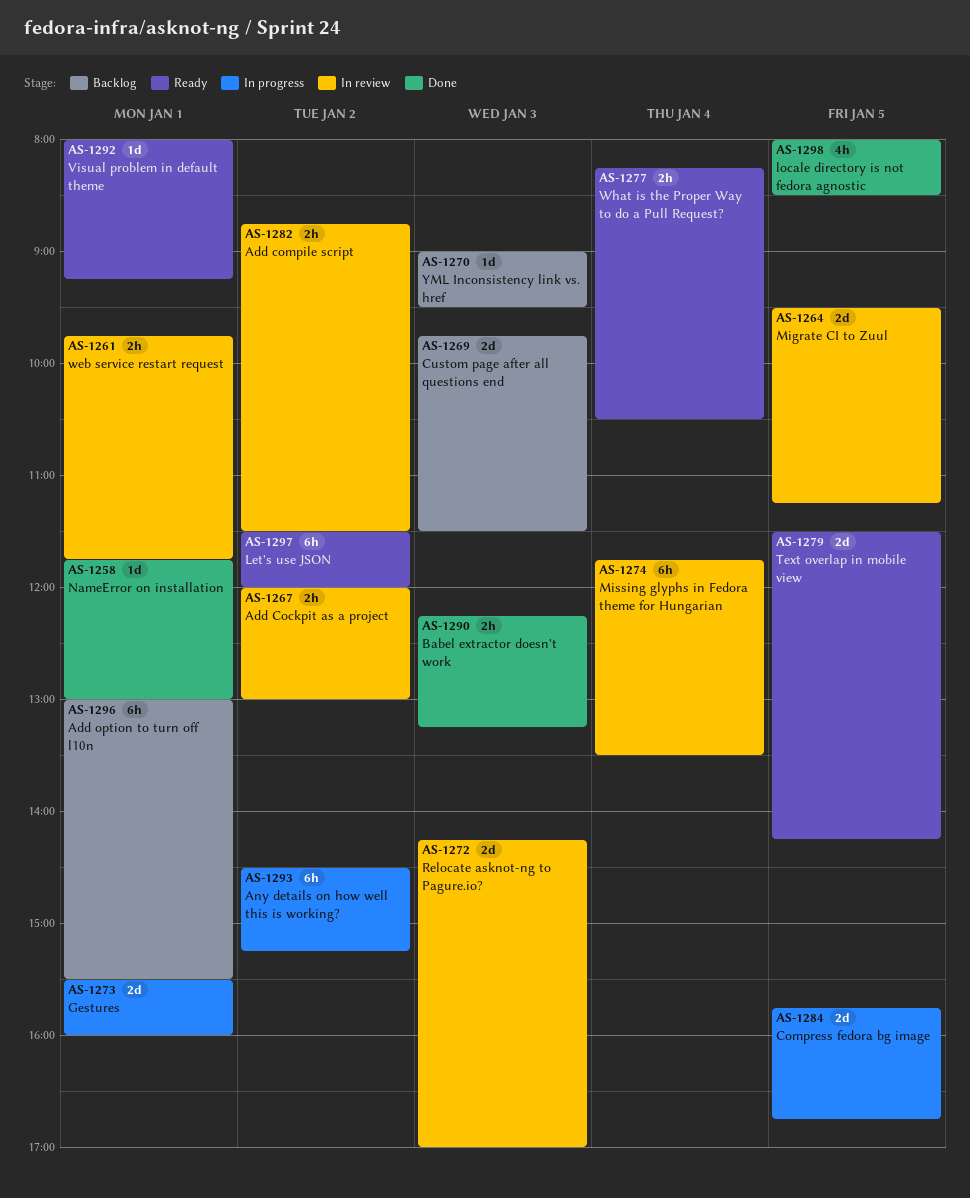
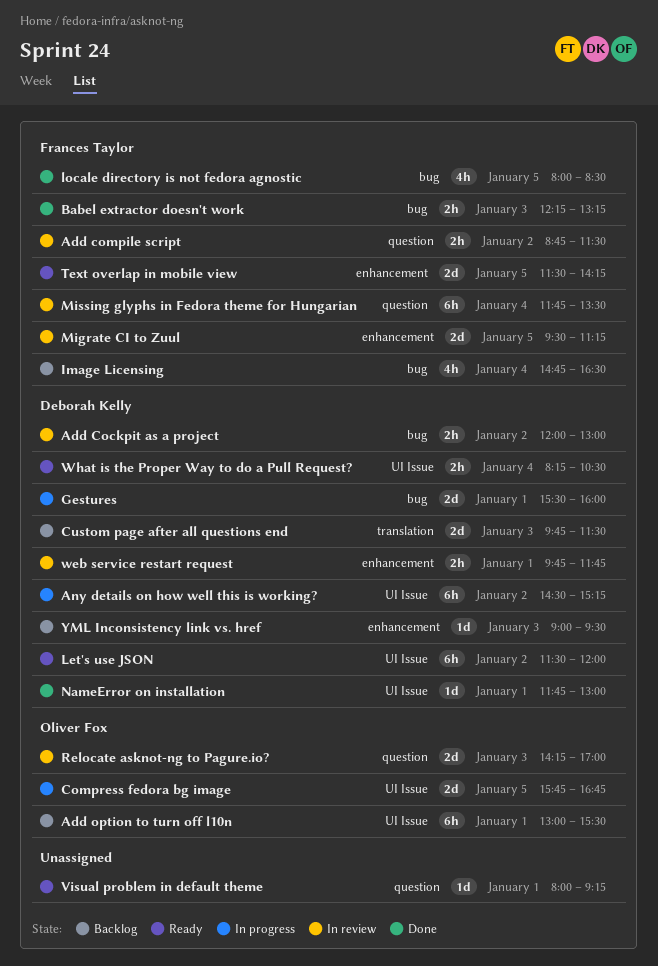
Image Licensing: none -> present

